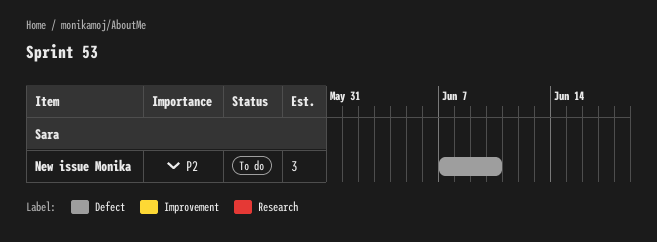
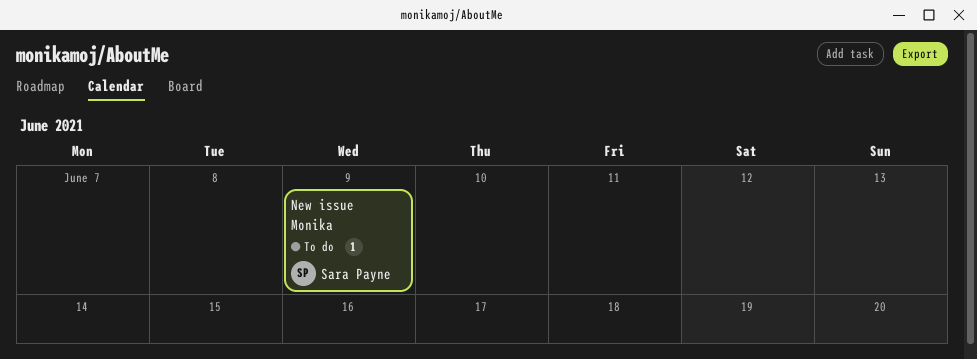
New issue Monika, estimate: 3 -> 1
New issue Monika, due: Jun 10 -> Jun 9

